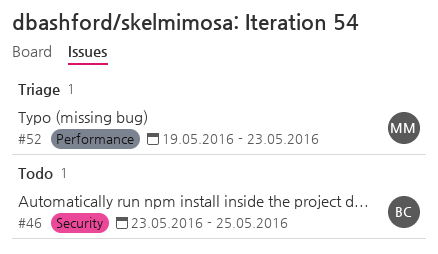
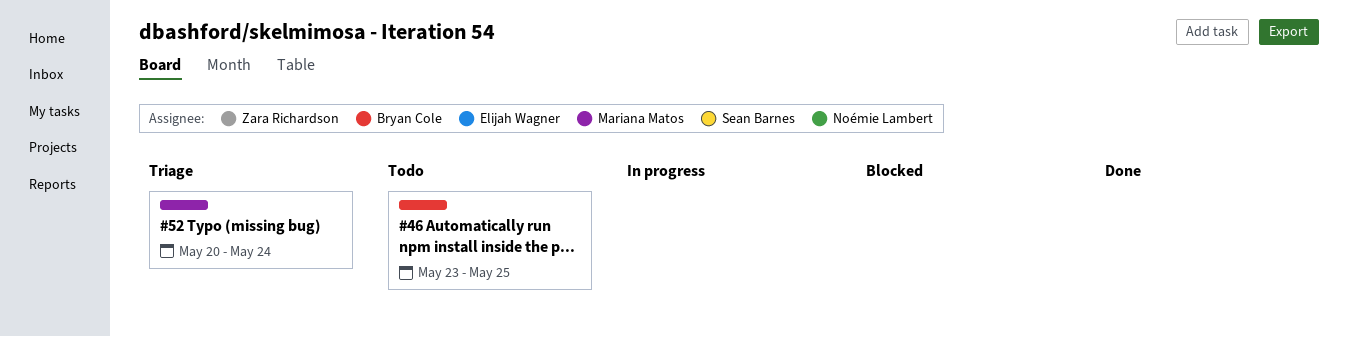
#52, start: May 19 -> May 20
#52, due: May 23 -> May 24

